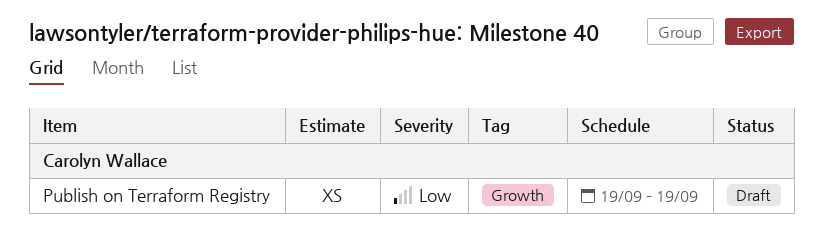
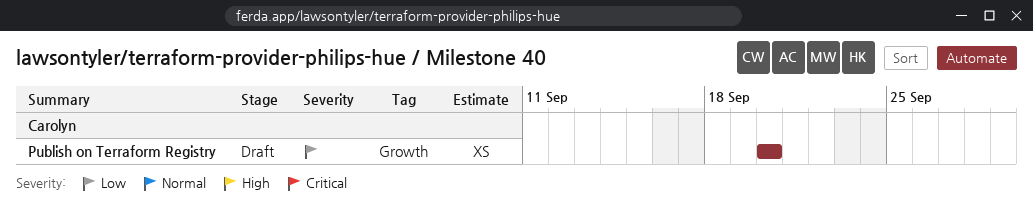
Publish on Terraform Registry, start: Sep 19 -> Sep 20
Publish on Terraform Registry, due: Sep 19 -> Sep 20

